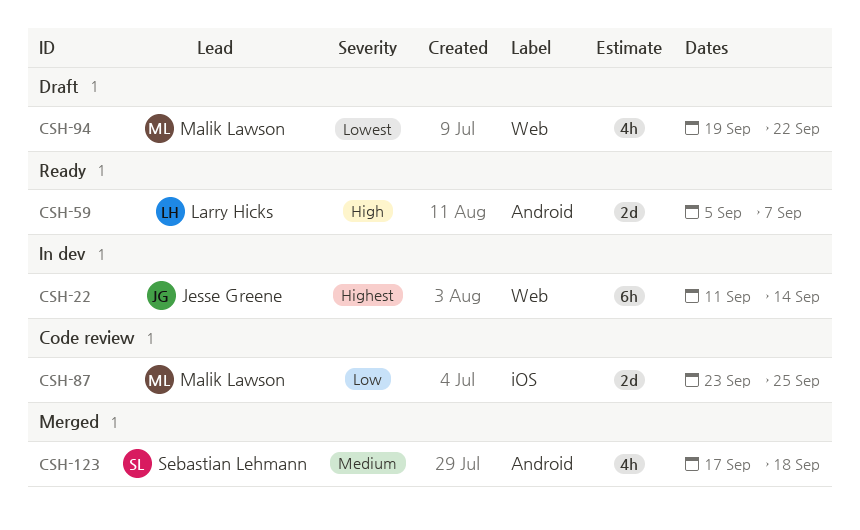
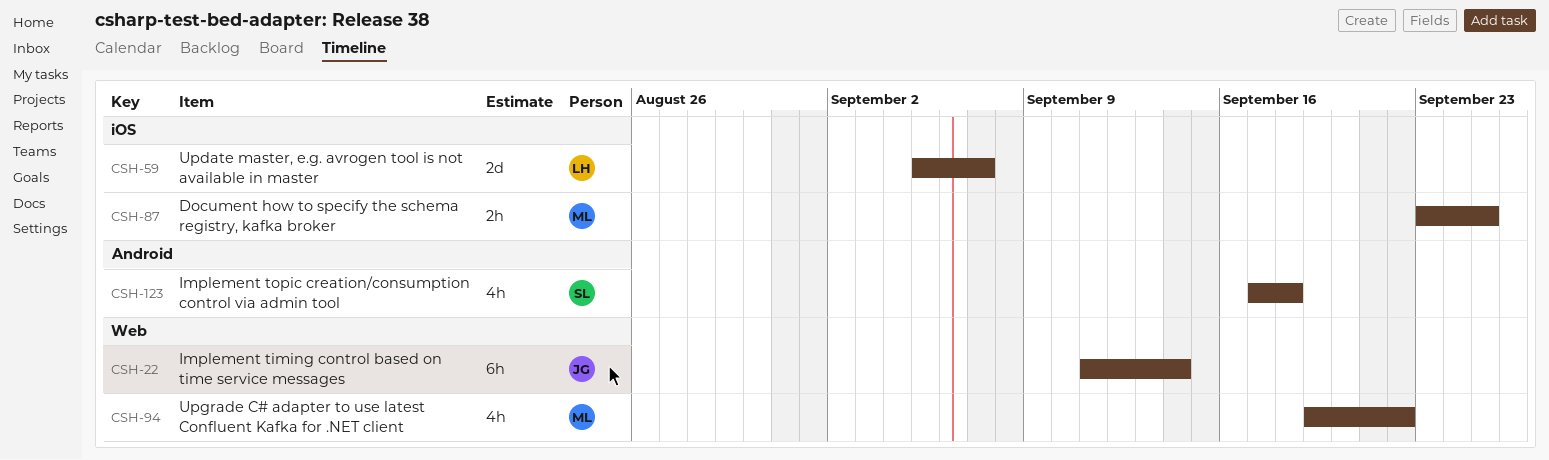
CSH-59, label: Android -> iOS
CSH-87, estimate: 2d -> 2h

